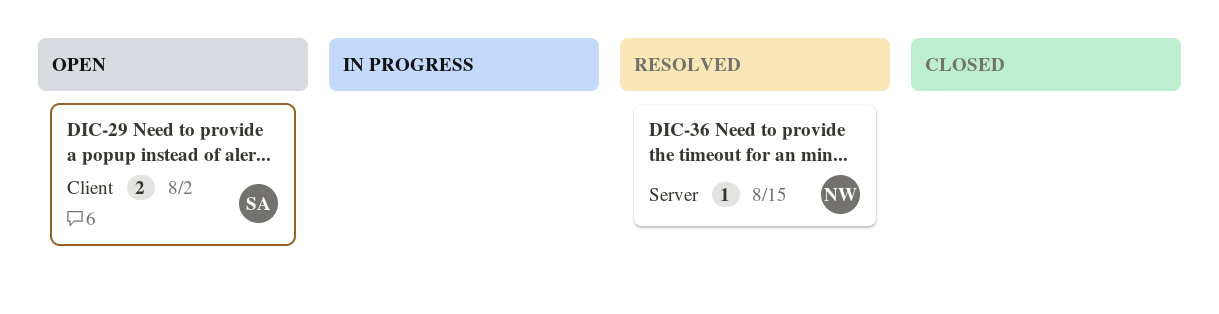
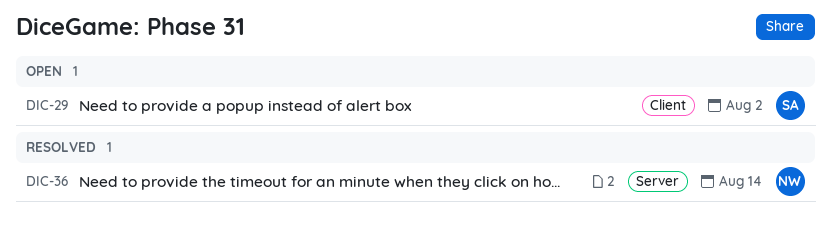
DIC-36, due: Aug 15 -> Aug 14

